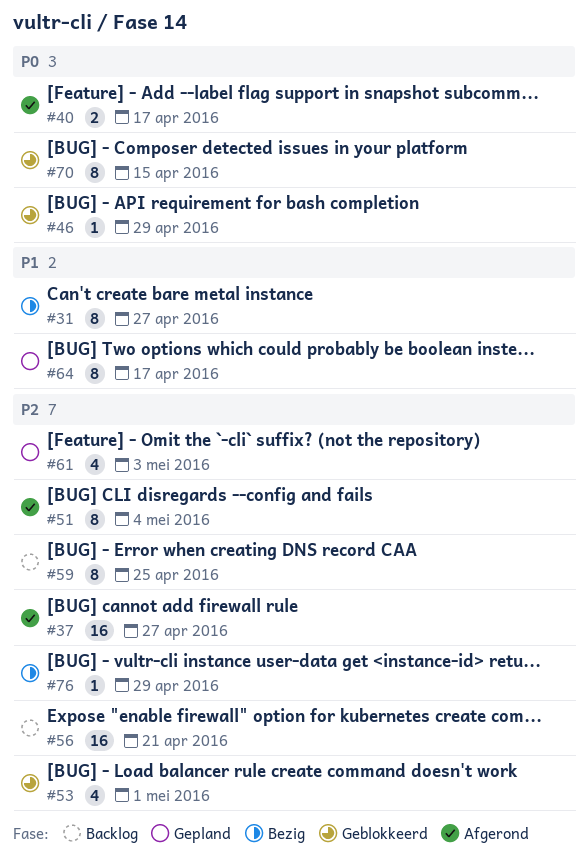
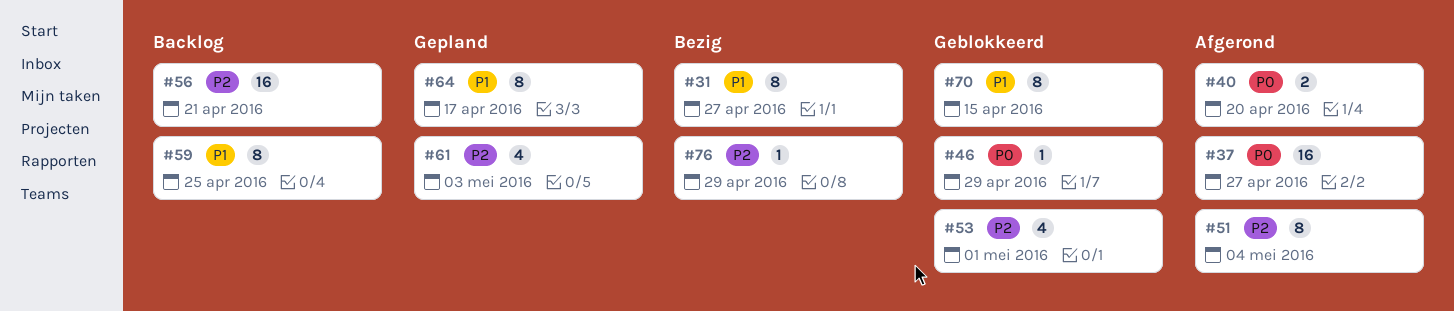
#37, priority: P2 -> P0
#40, due: Apr 17 -> Apr 20
#59, priority: P2 -> P1
#70, priority: P0 -> P1

